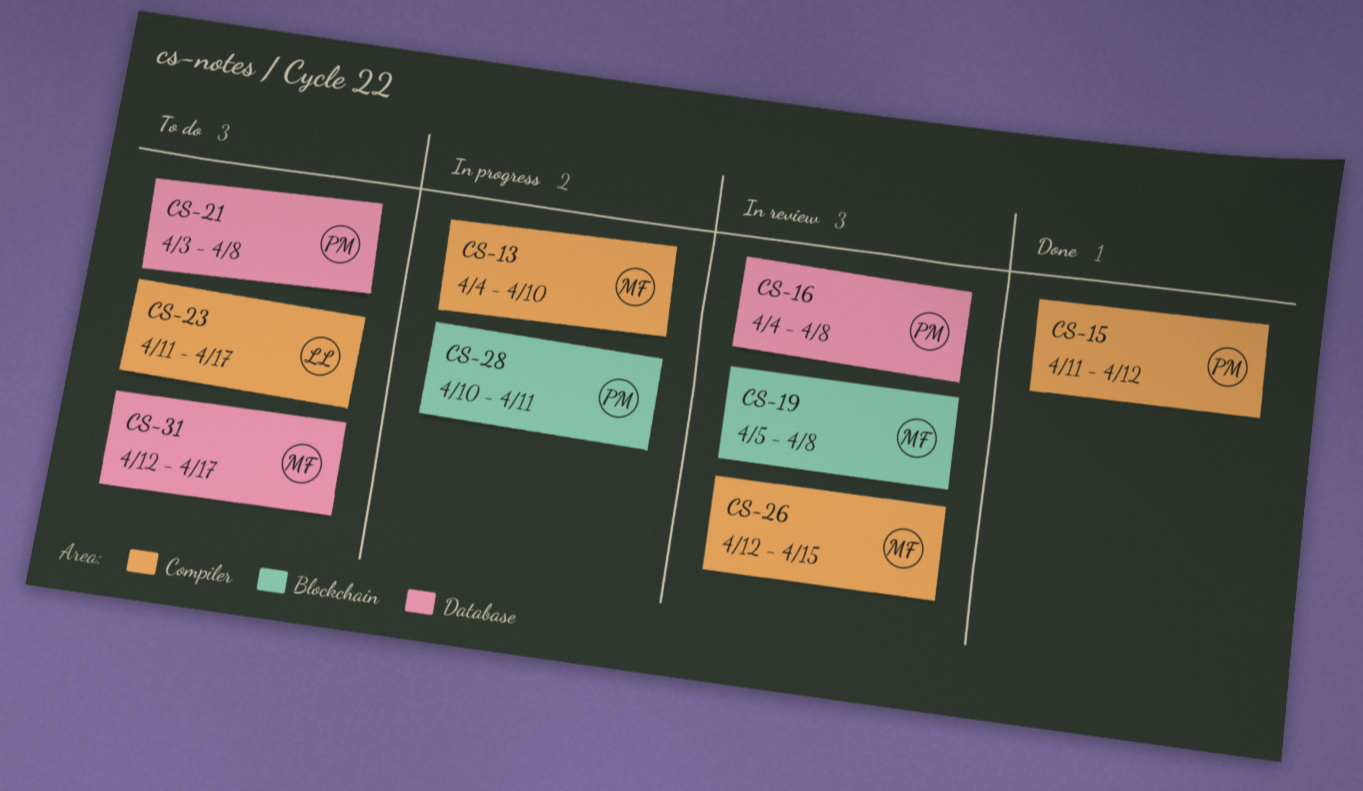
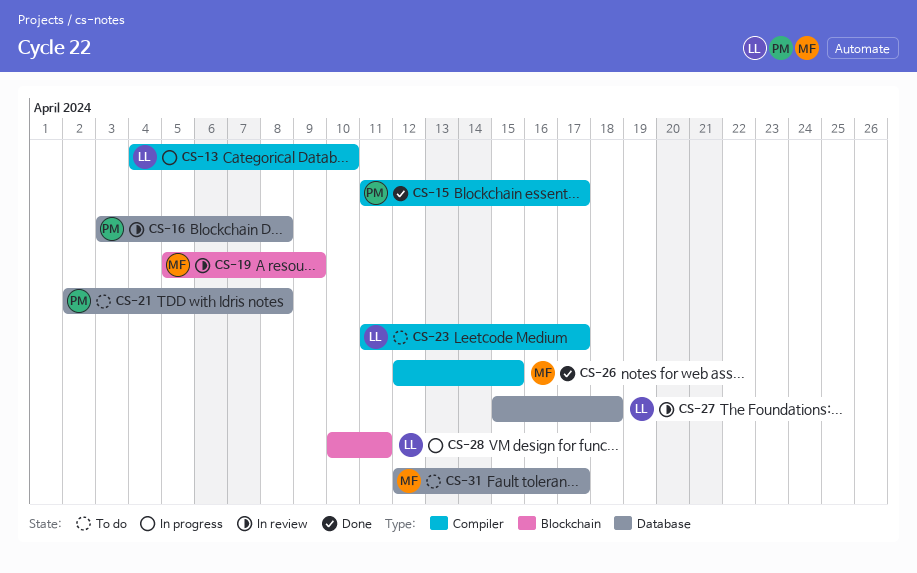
CS-13, owner: MF -> LL
CS-15, due: Apr 12 -> Apr 17
CS-16, start: Apr 4 -> Apr 3
CS-19, due: Apr 8 -> Apr 9
CS-21, start: Apr 3 -> Apr 2
CS-26, status: In review -> Done
CS-27: none -> present
CS-28, owner: PM -> LL

